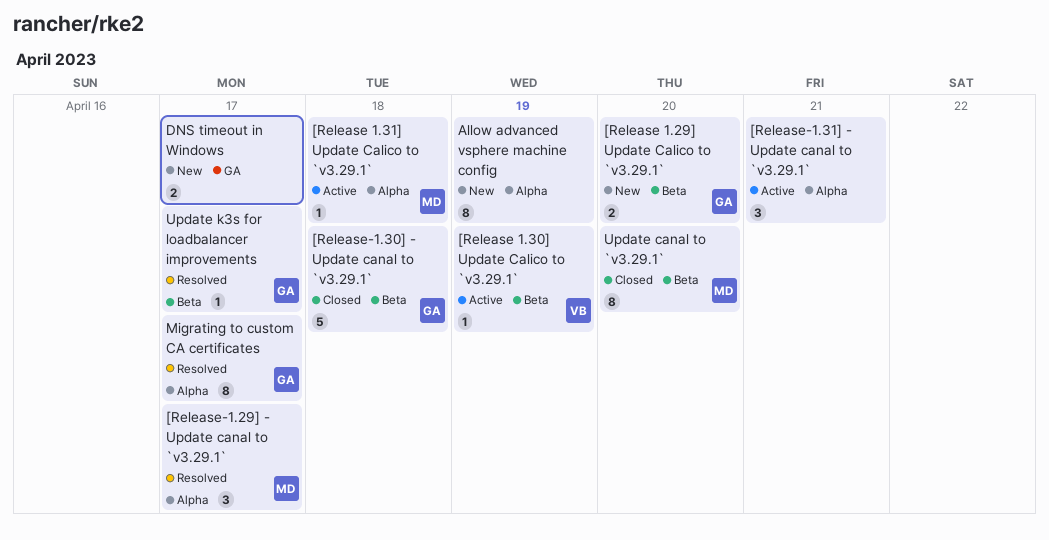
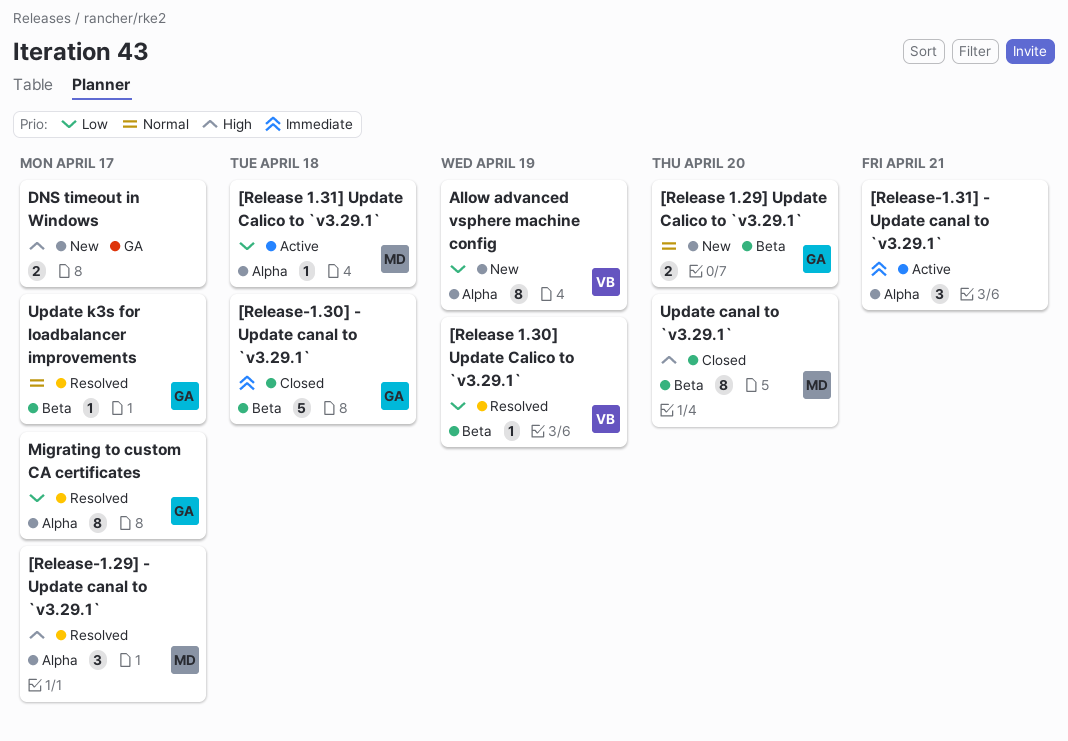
[Release 1.30] Update Calico to `v3.29.1`, status: Active -> Resolved
Allow advanced vsphere machine config, owner: none -> VB

